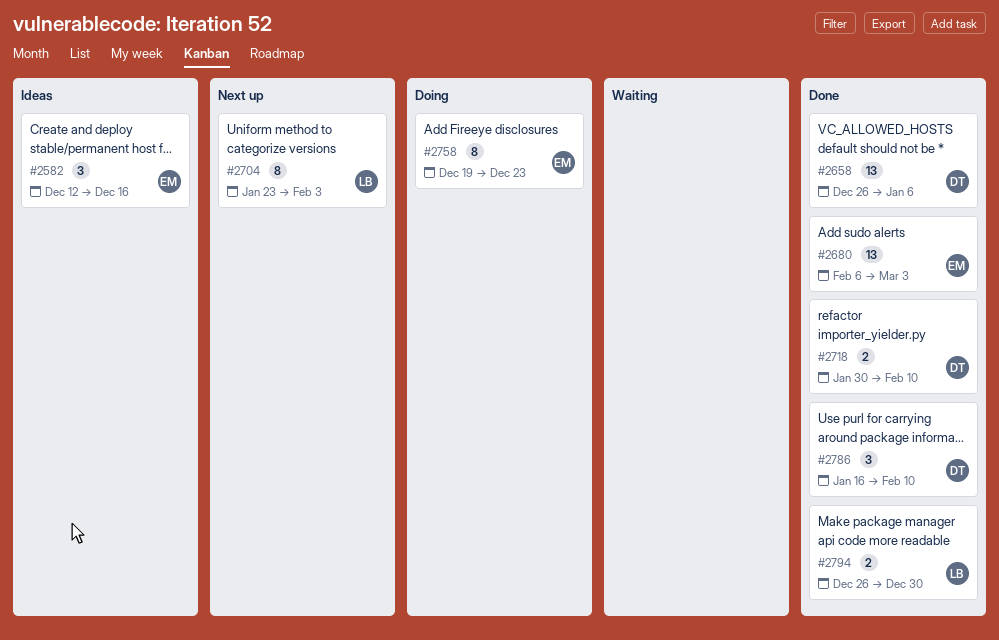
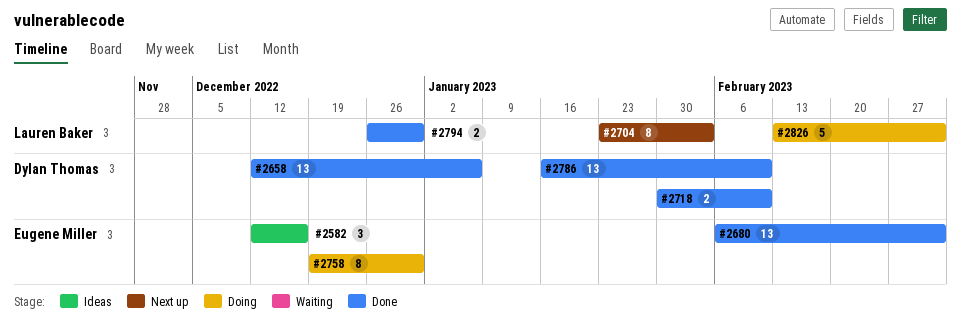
#2658, start: Dec 26 -> Dec 12
#2758, due: Dec 23 -> Dec 30
#2786, estimate: 3 -> 13
#2826: none -> present

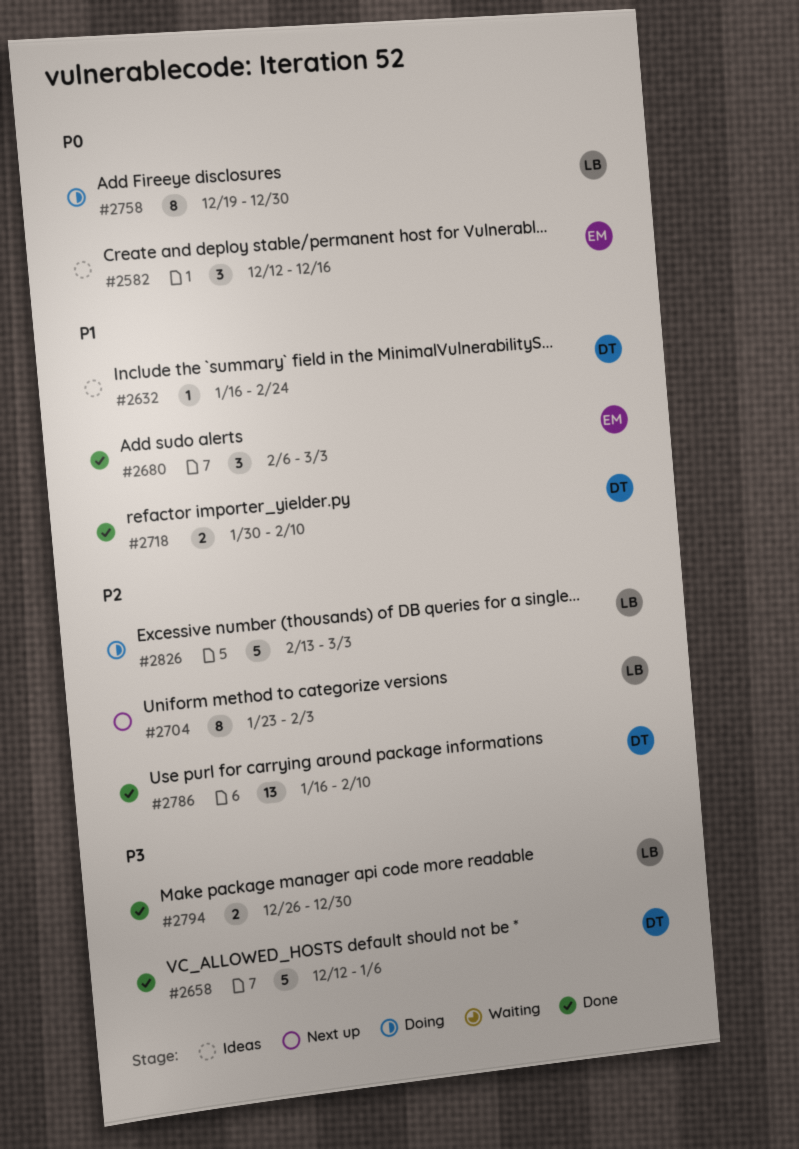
#2632: none -> present
#2658, estimate: 13 -> 5
#2680, estimate: 13 -> 3
#2758, owner: Eugene Miller -> Lauren Baker

